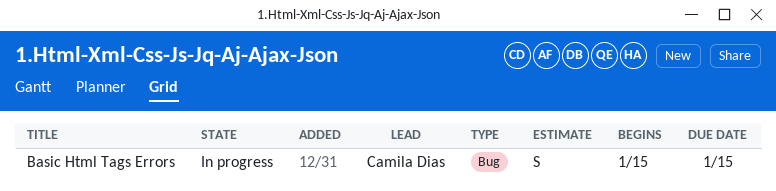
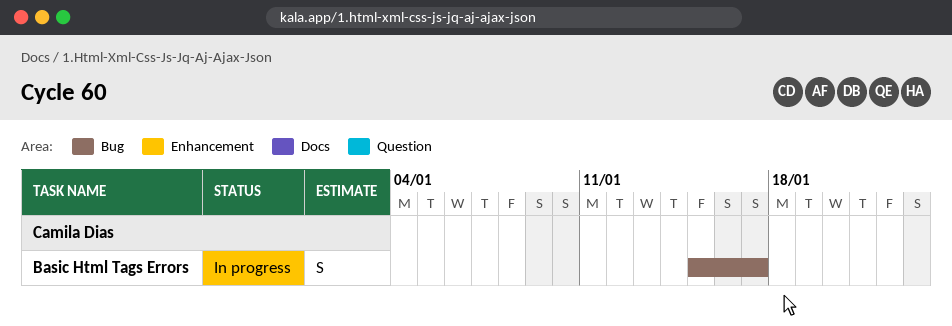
Basic Html Tags Errors, due: Jan 15 -> Jan 17

